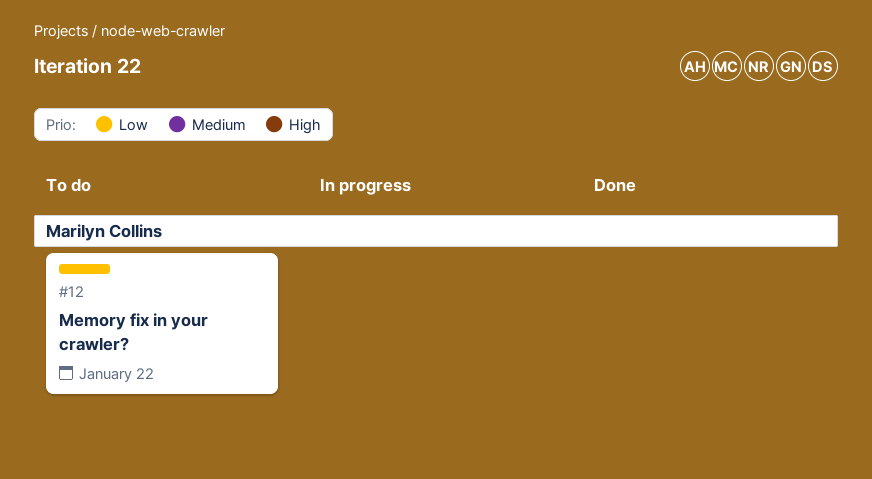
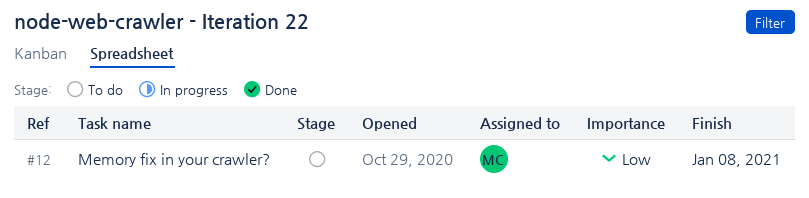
#12, due: Jan 22 -> Jan 8

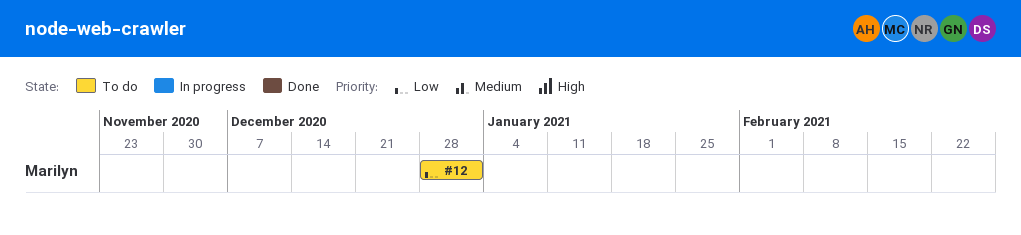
#12, due: Jan 8 -> Jan 1

